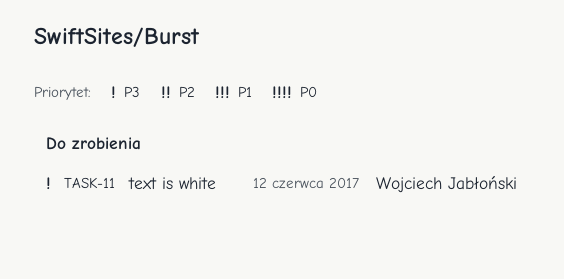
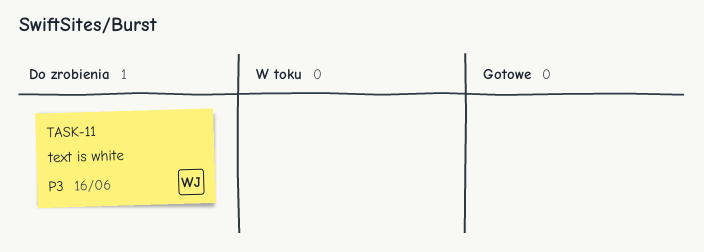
TASK-11, due: Jun 12 -> Jun 16

